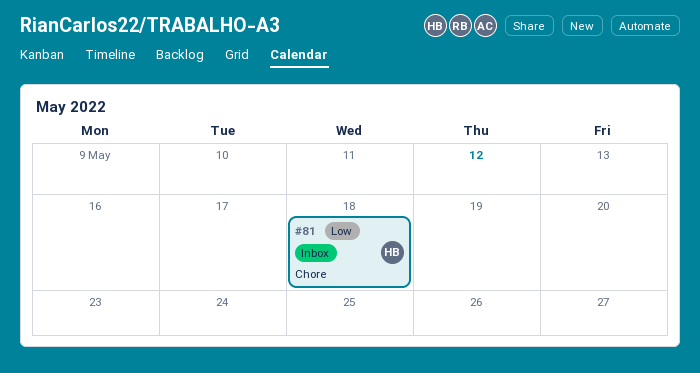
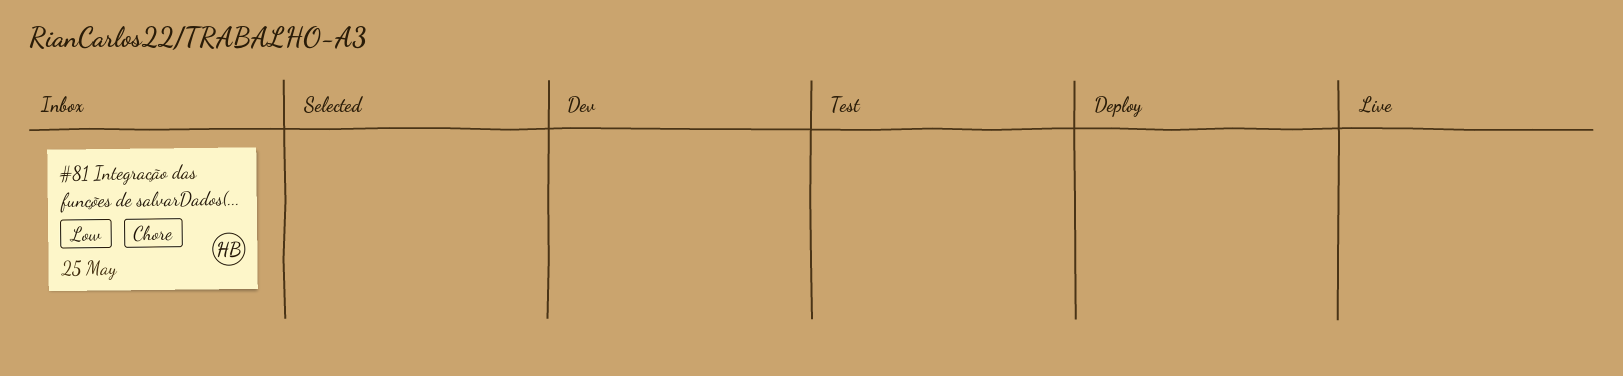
#81, due: May 18 -> May 25

